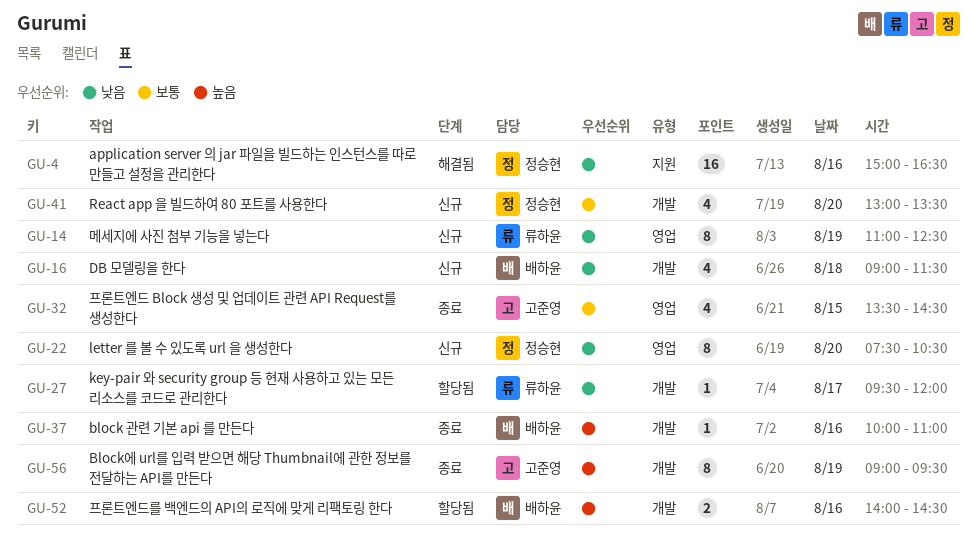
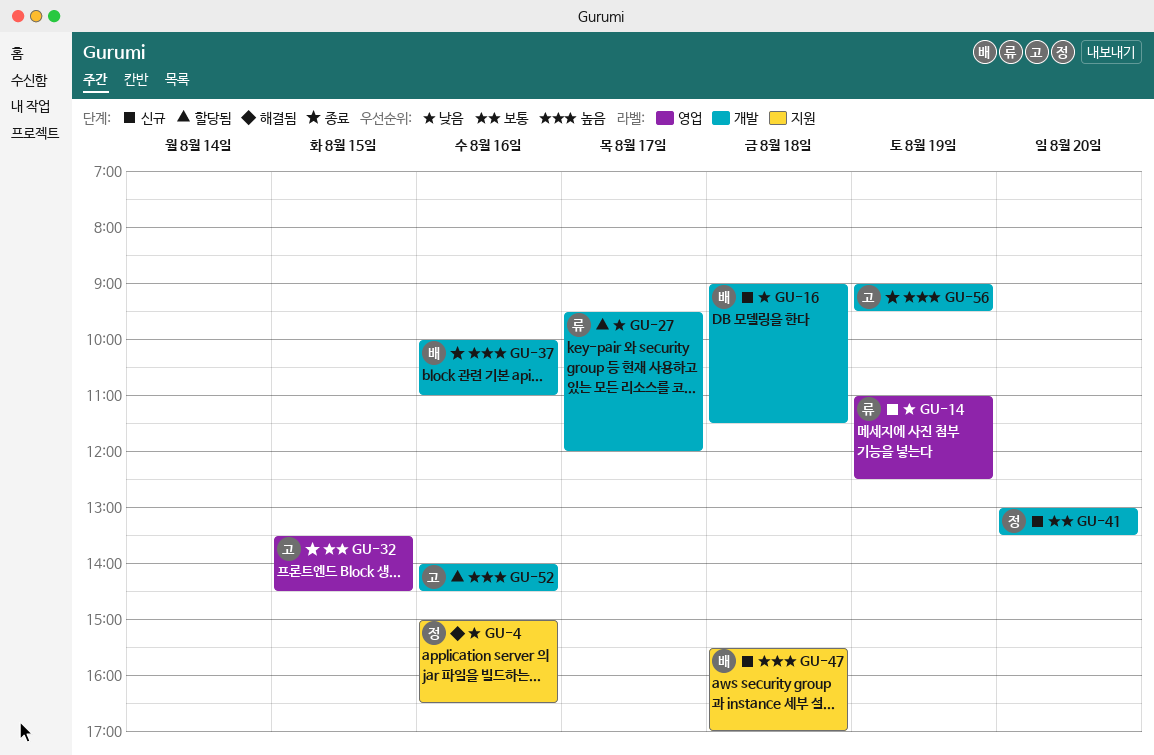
GU-22: present -> none
GU-47: none -> present
GU-52, owner: 배하윤 -> 고준영

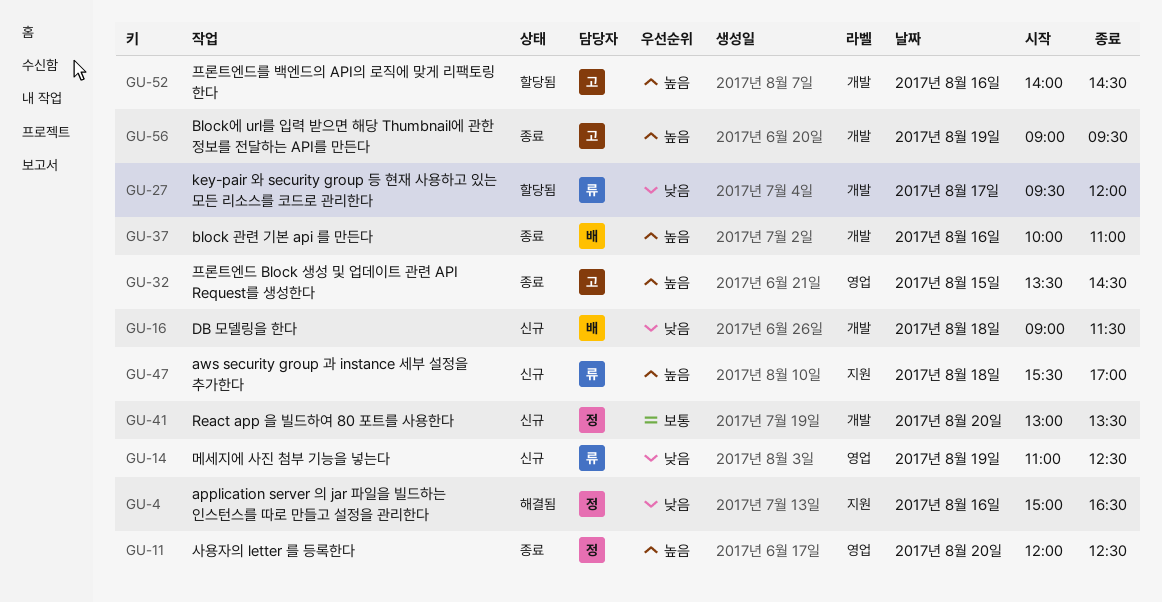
GU-11: none -> present
GU-32, priority: 보통 -> 높음
GU-47, owner: 배 -> 류

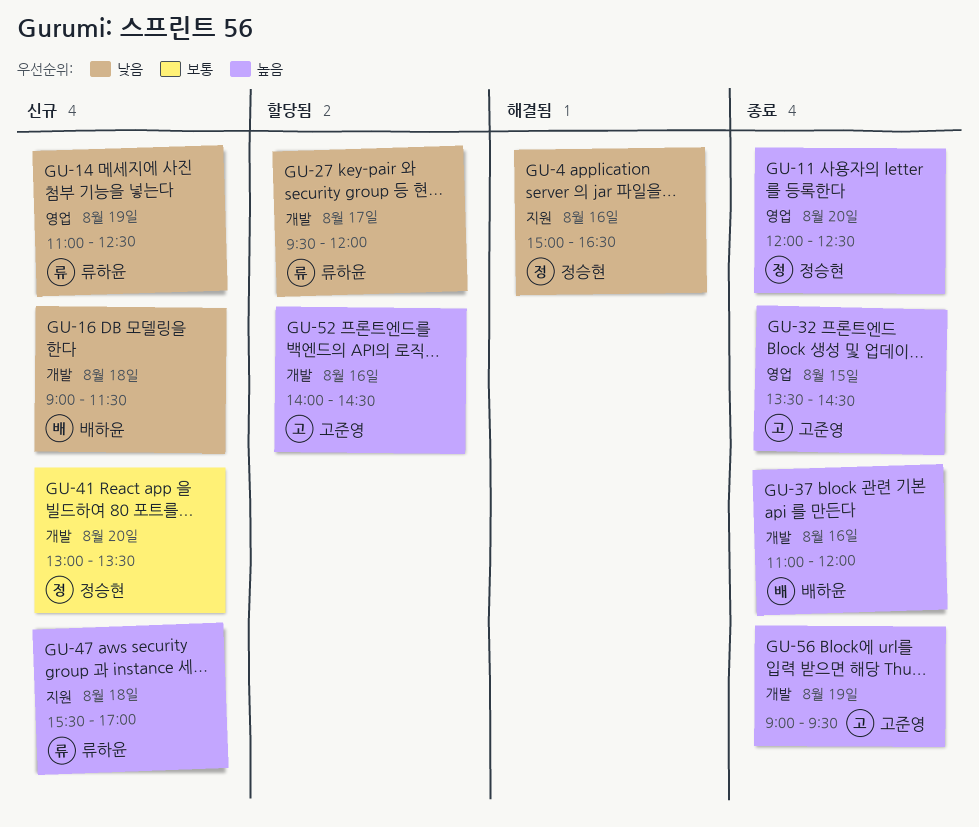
GU-37, begins: 10:00 -> 11:00
GU-37, ends: 11:00 -> 12:00

